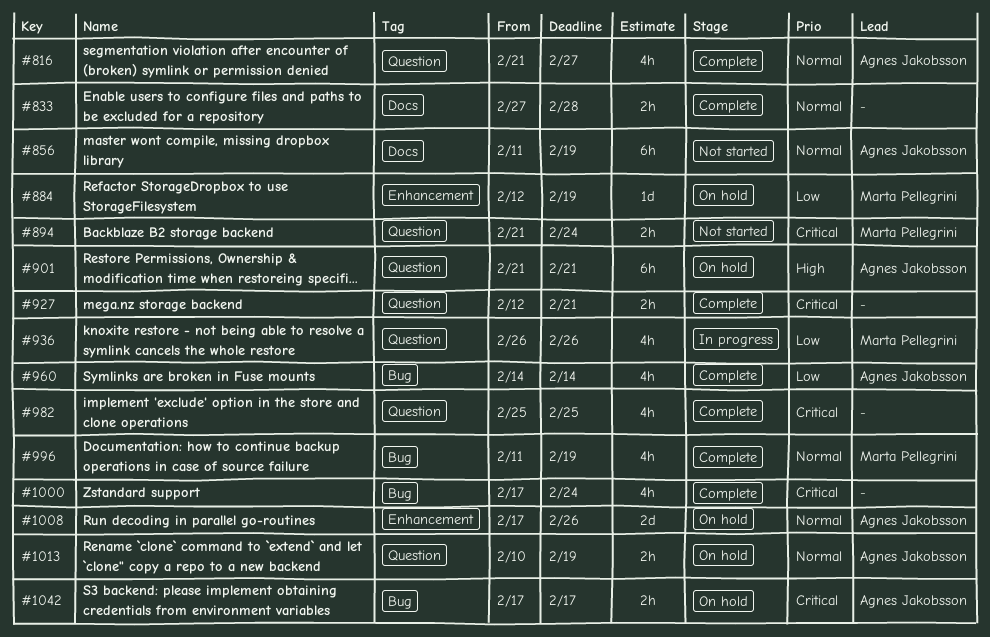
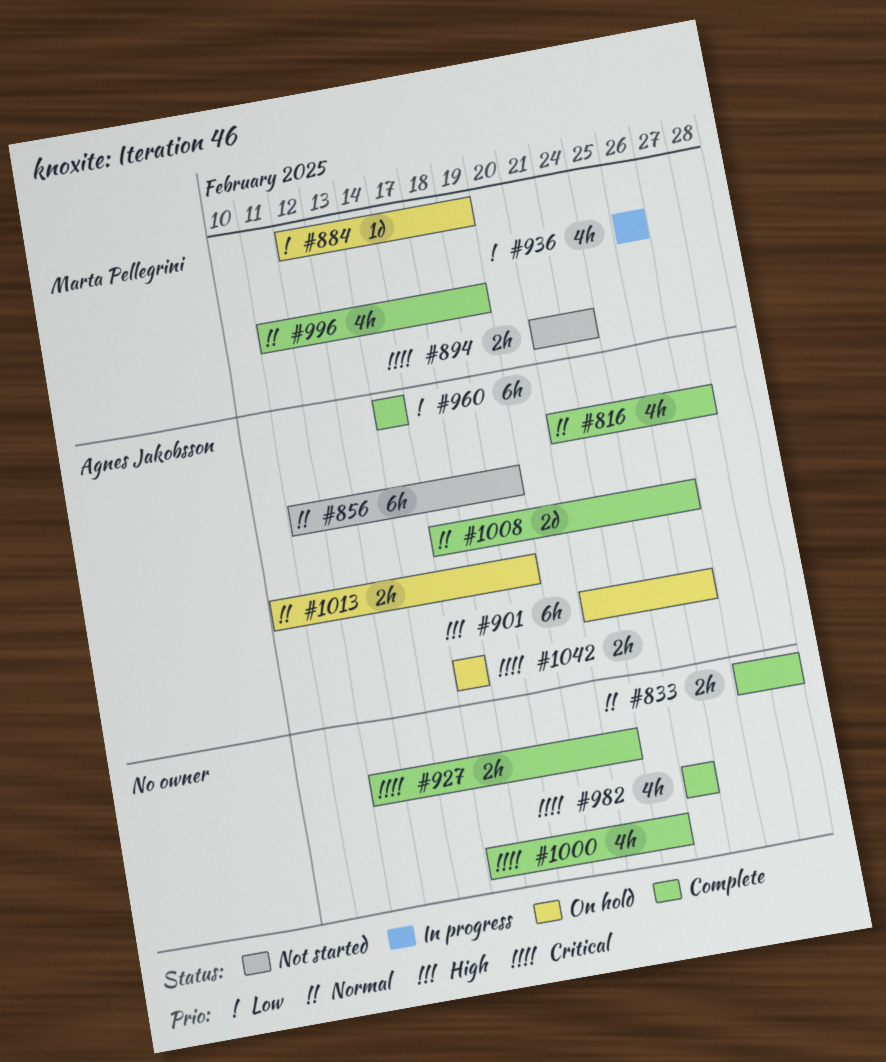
#901, due: Feb 21 -> Feb 26
#960, estimate: 4h -> 6h
#1008, status: On hold -> Complete

